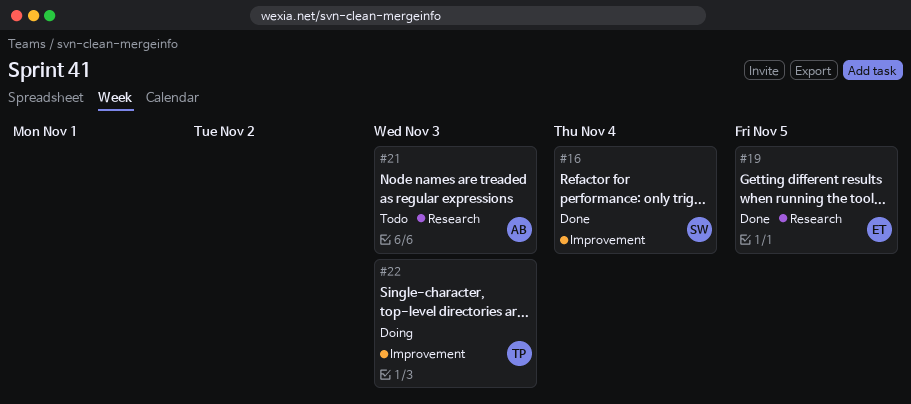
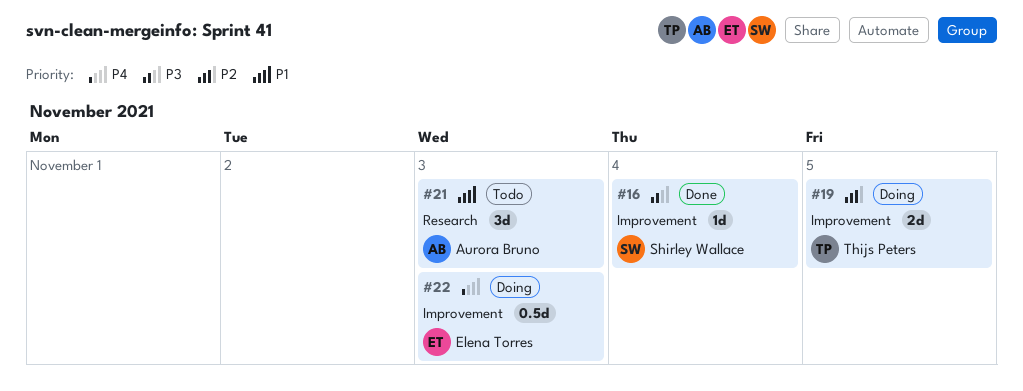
#19, status: Done -> Doing
#19, owner: Elena Torres -> Thijs Peters
#19, label: Research -> Improvement
#22, owner: Thijs Peters -> Elena Torres

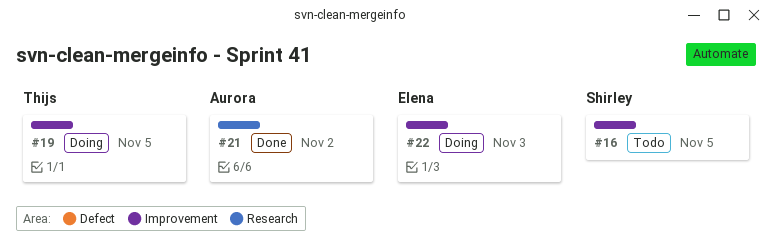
#16, status: Done -> Todo
#16, due: Nov 4 -> Nov 5
#21, status: Todo -> Done
#21, due: Nov 3 -> Nov 2

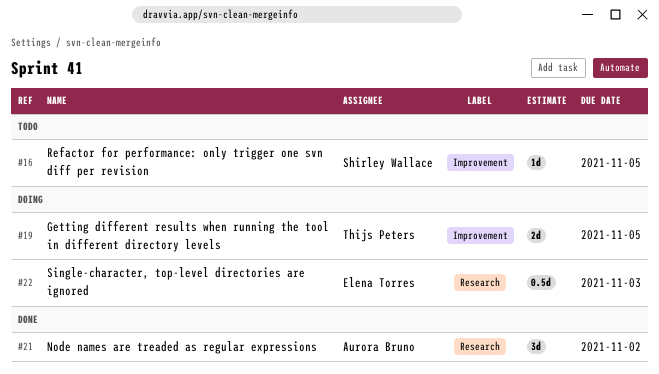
#22, label: Improvement -> Research

